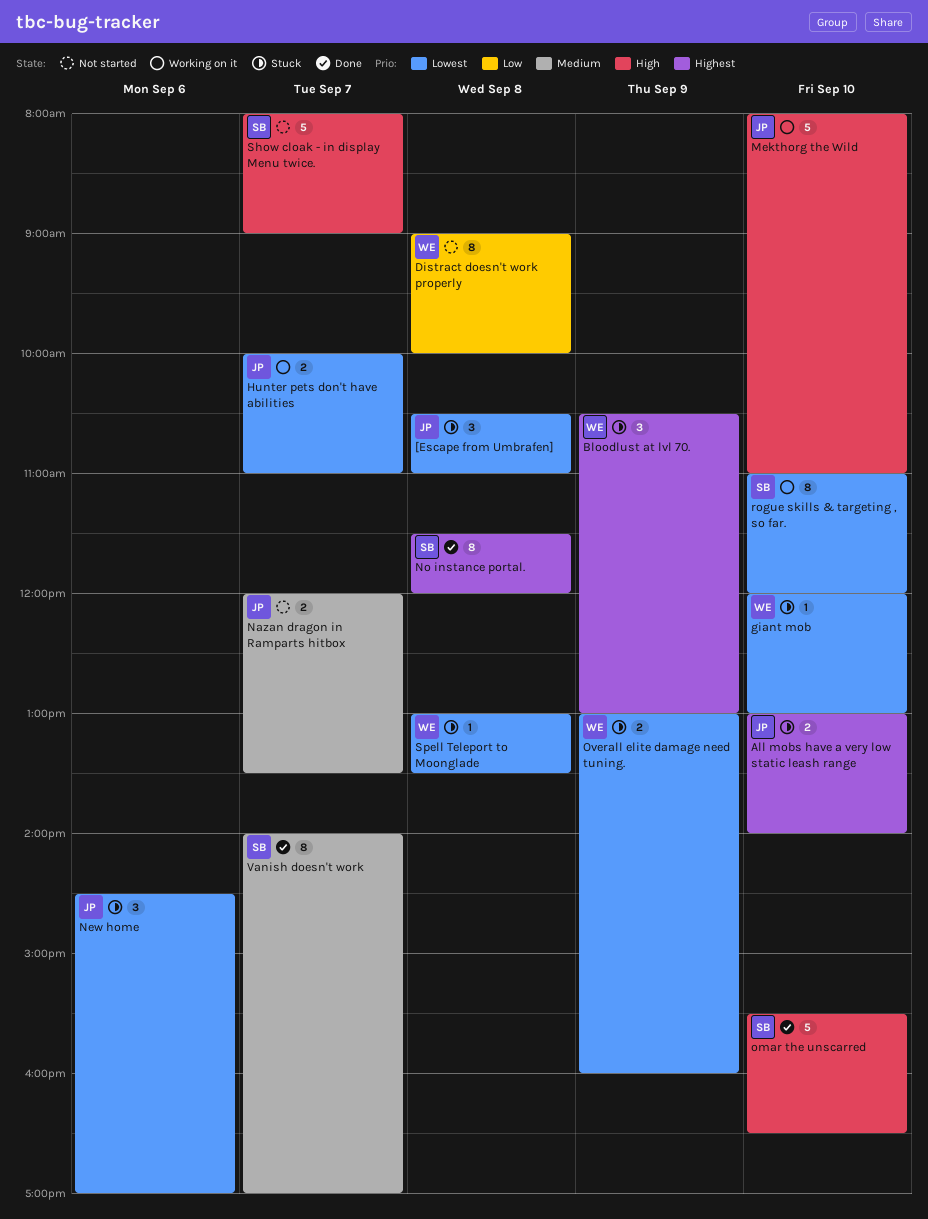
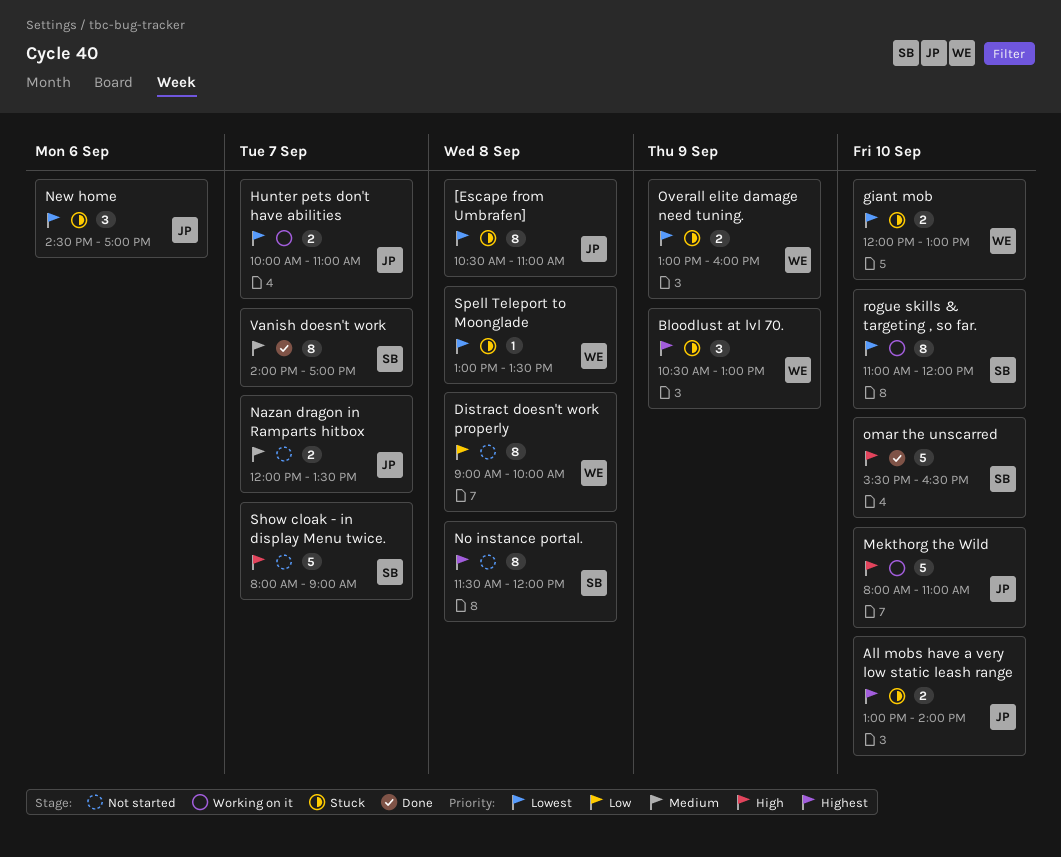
[Escape from Umbrafen], estimate: 3 -> 8
giant mob, estimate: 1 -> 2
No instance portal., status: Done -> Not started

